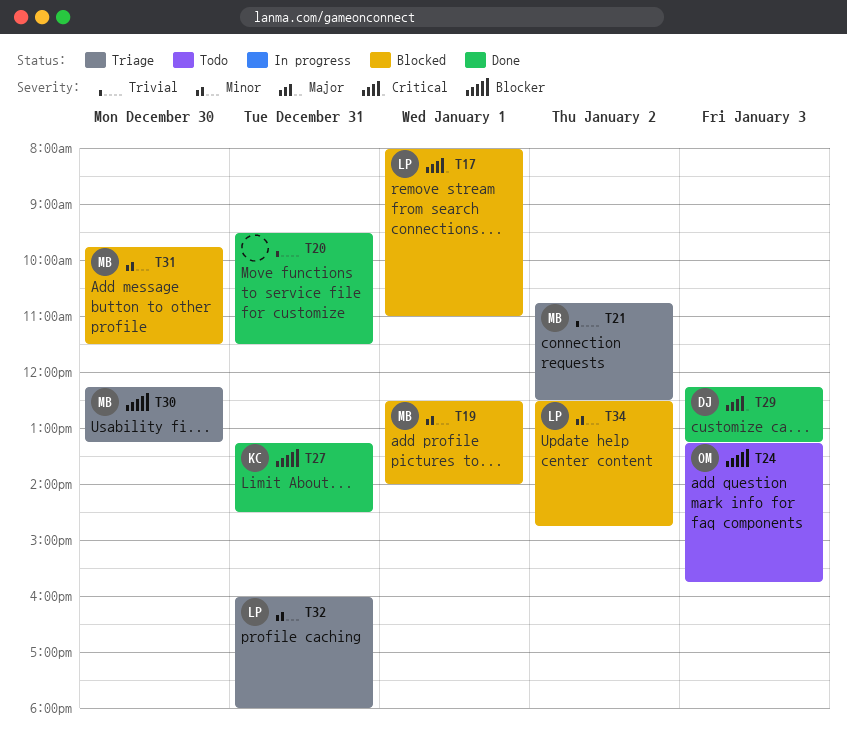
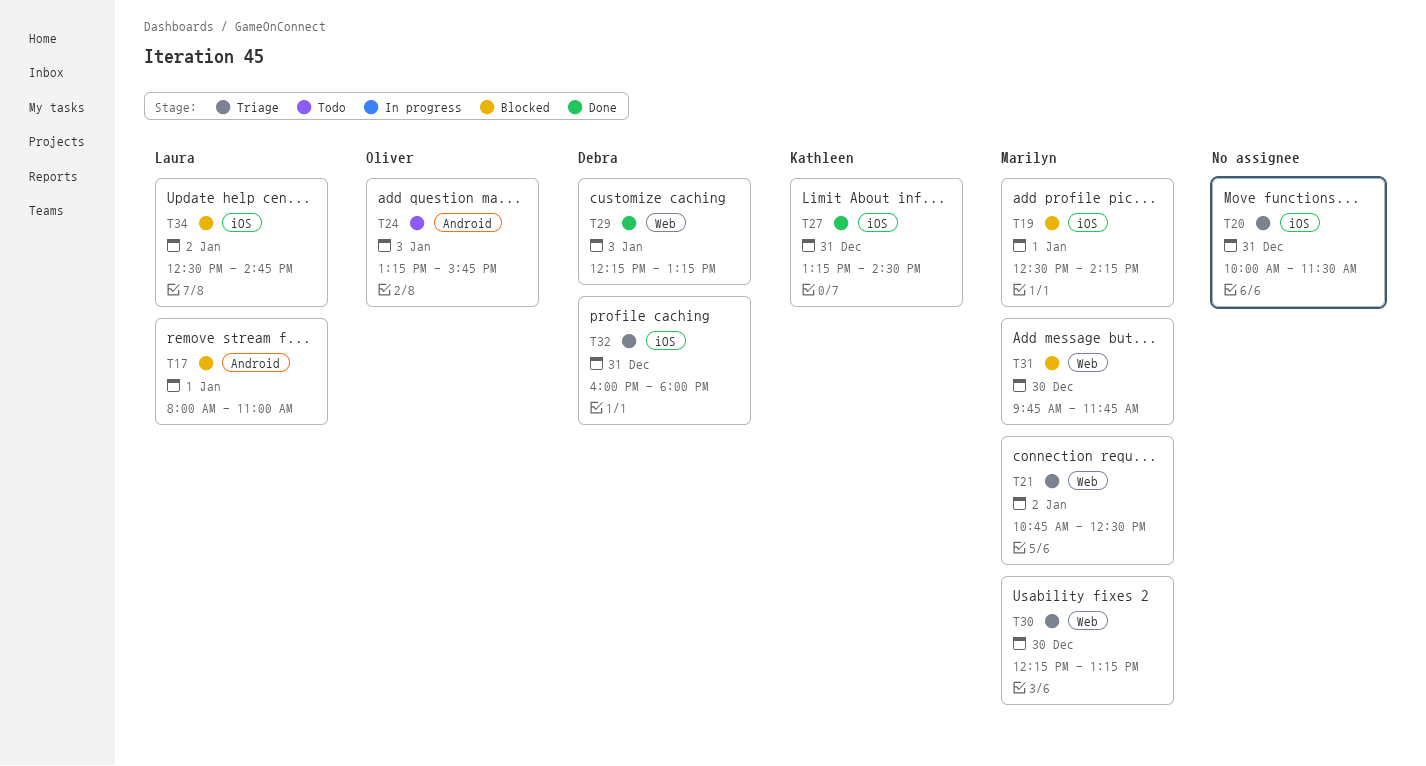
T19, ends: 14:00 -> 14:15
T20, status: Done -> Triage
T20, begins: 09:30 -> 10:00
T31, ends: 11:30 -> 11:45
T32, owner: Laura -> Debra

